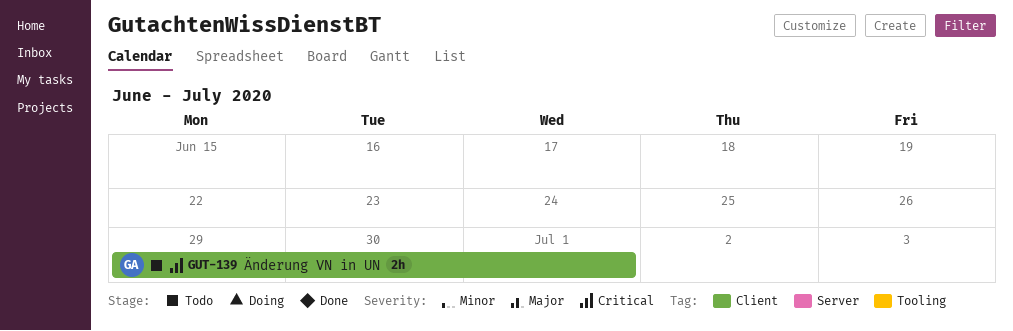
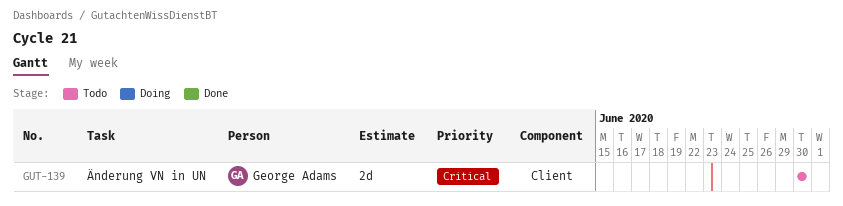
GUT-139, estimate: 2h -> 2d
GUT-139, start: Jun 29 -> Jun 30
GUT-139, due: Jul 1 -> Jun 30

